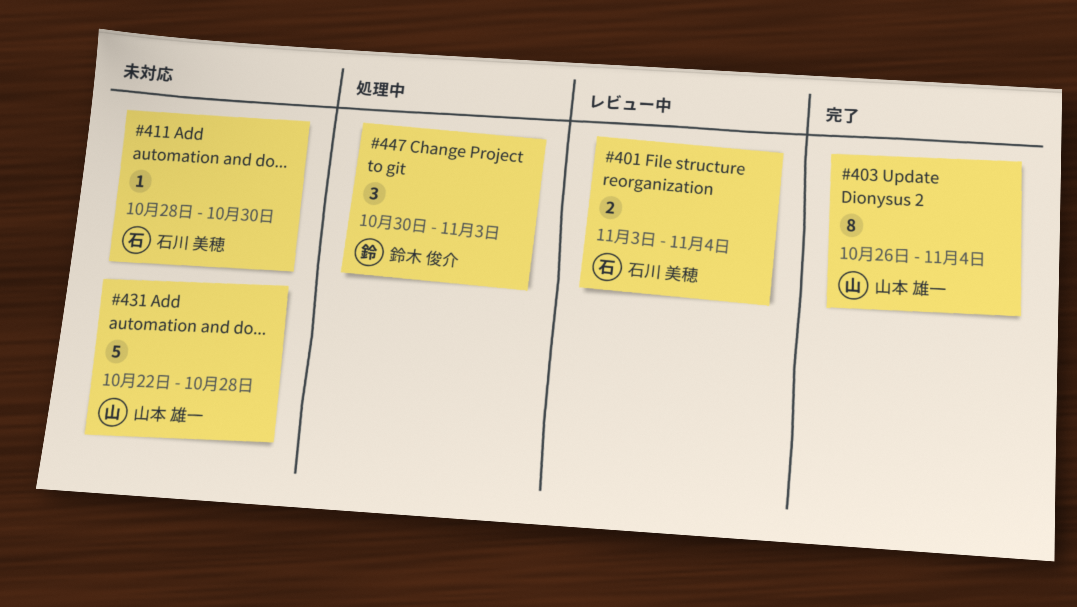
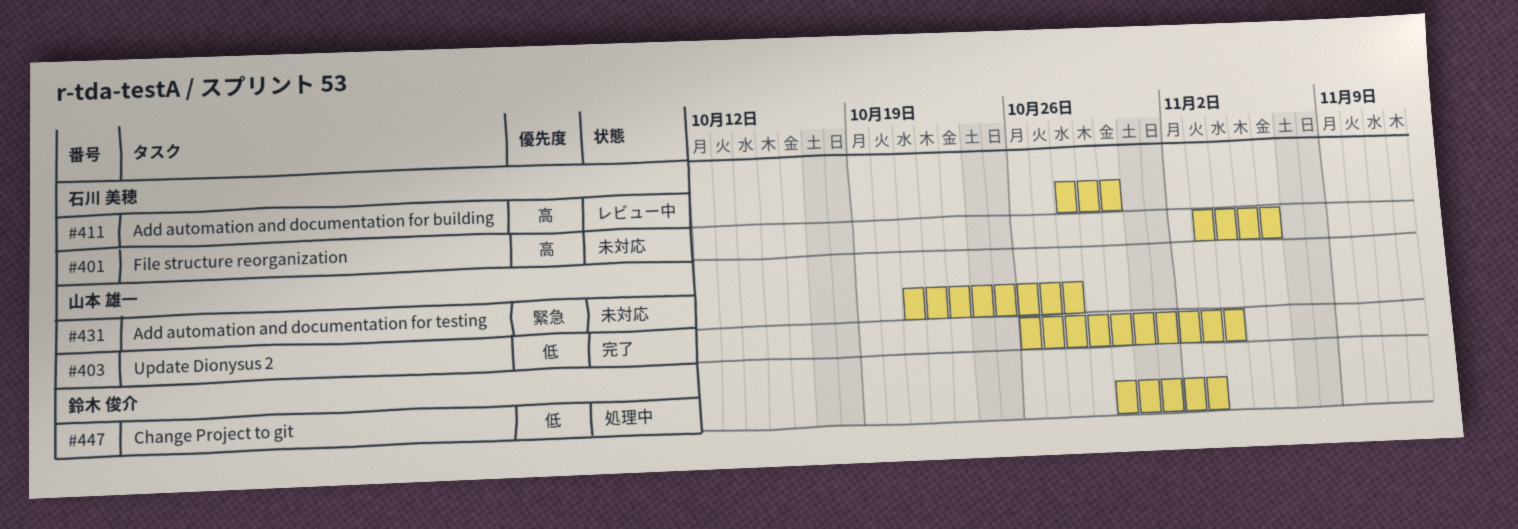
#401, status: レビュー中 -> 未対応
#401, due: Nov 4 -> Nov 6
#411, status: 未対応 -> レビュー中
#431, start: Oct 22 -> Oct 21

